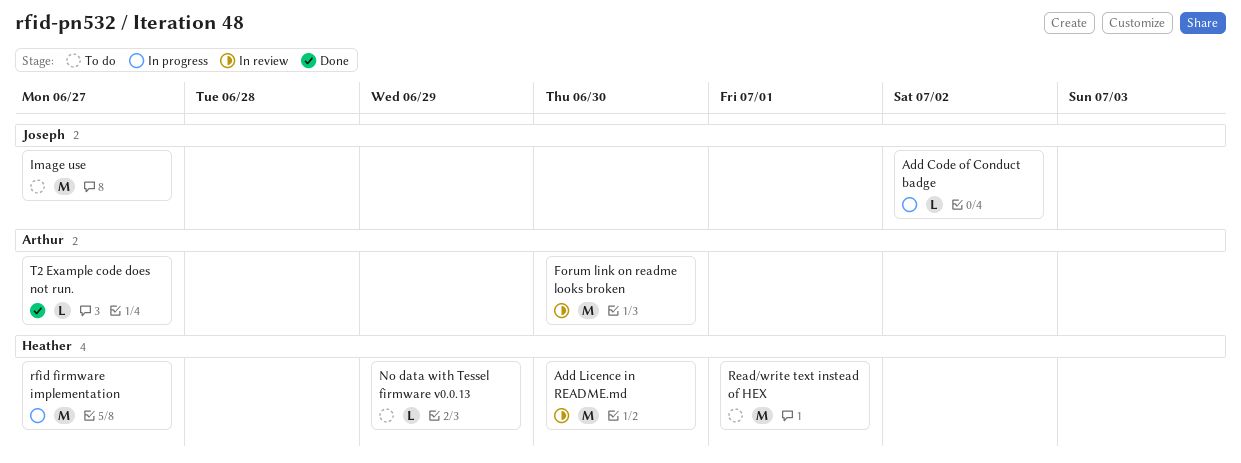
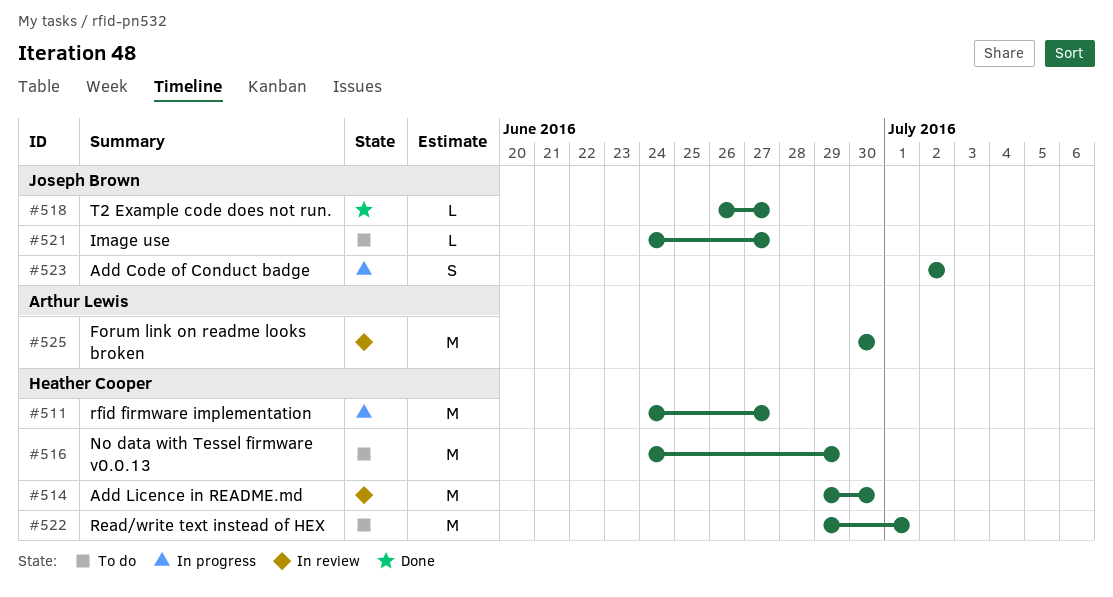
Add Code of Conduct badge, estimate: L -> S
Image use, estimate: M -> L
No data with Tessel firmware v0.0.13, estimate: L -> M
T2 Example code does not run., owner: Arthur Lewis -> Joseph Brown

